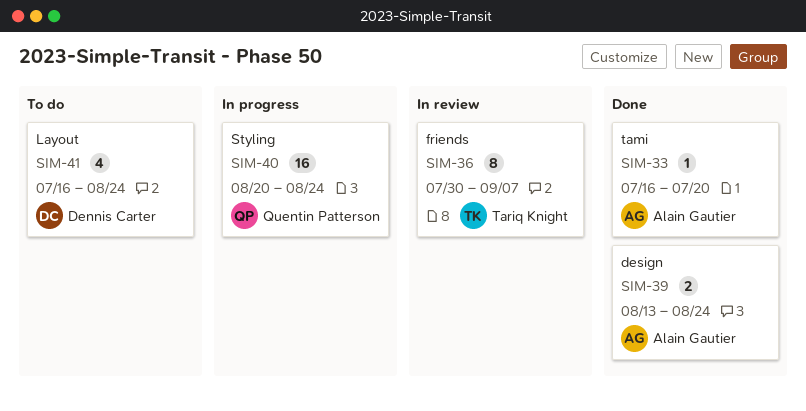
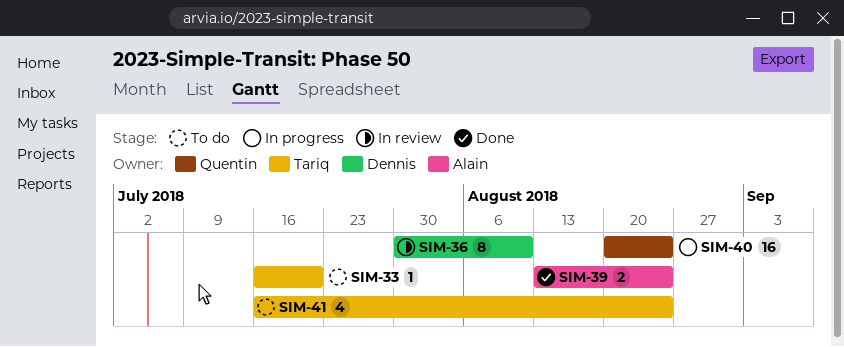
SIM-33, status: Done -> To do
SIM-33, owner: Alain Gautier -> Tariq Knight
SIM-36, owner: Tariq Knight -> Dennis Carter
SIM-36, due: Sep 7 -> Aug 10
SIM-41, owner: Dennis Carter -> Tariq Knight

